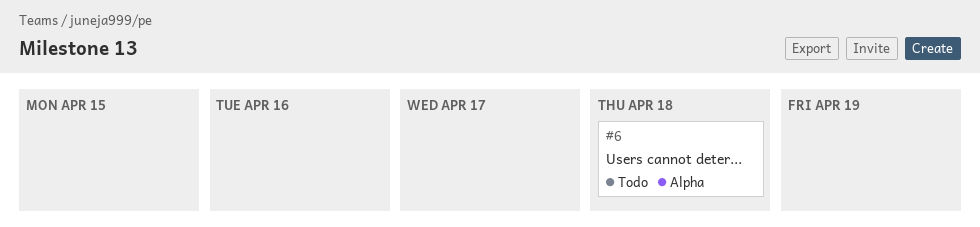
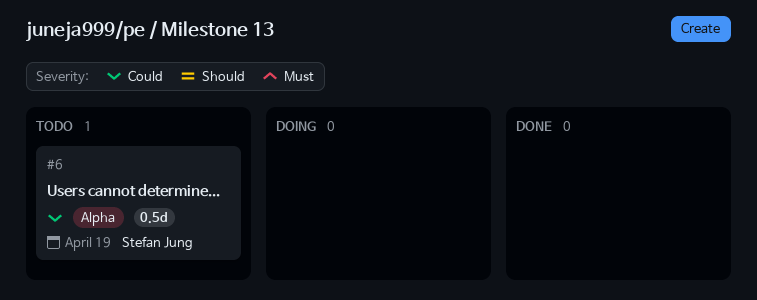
#6, due: Apr 18 -> Apr 19

